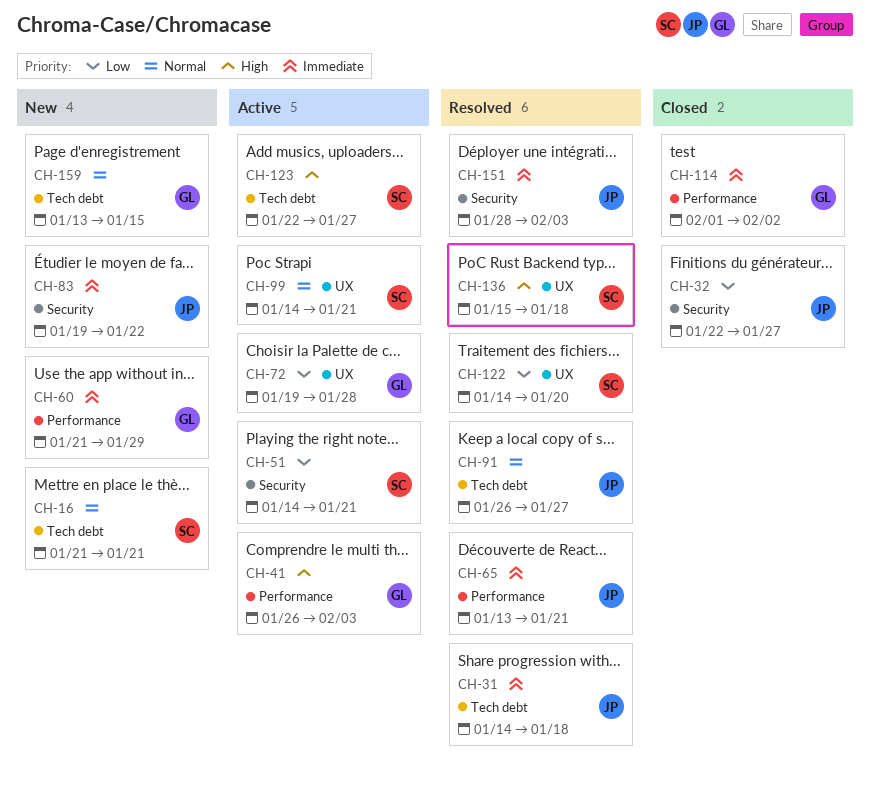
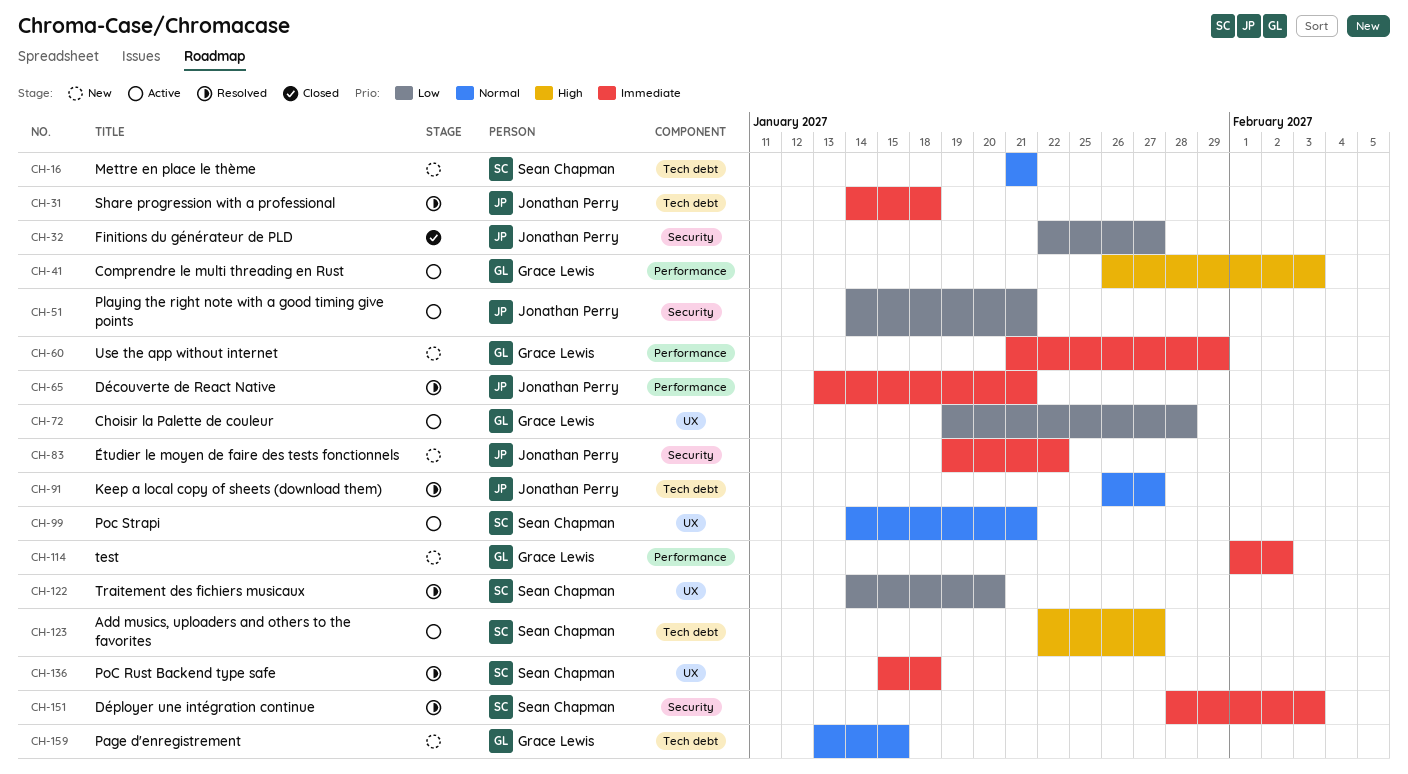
CH-51, owner: Sean Chapman -> Jonathan Perry
CH-114, status: Closed -> New
CH-136, priority: High -> Immediate
CH-151, owner: Jonathan Perry -> Sean Chapman

